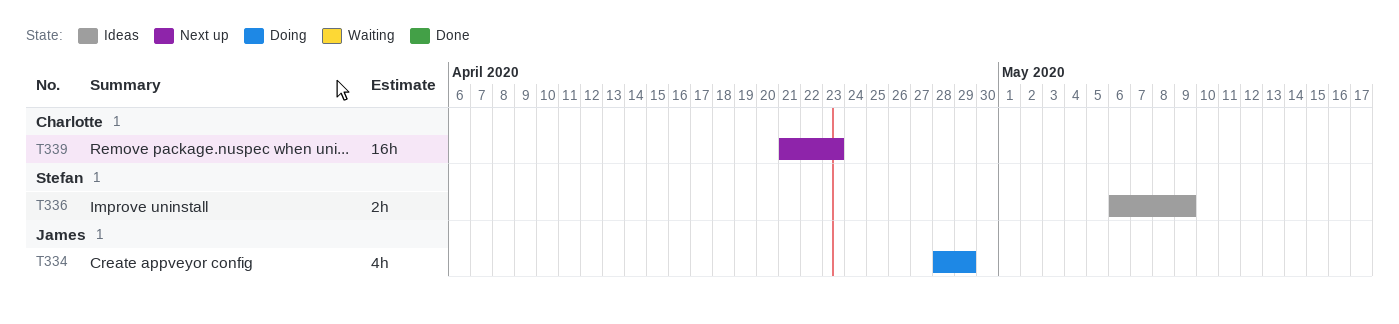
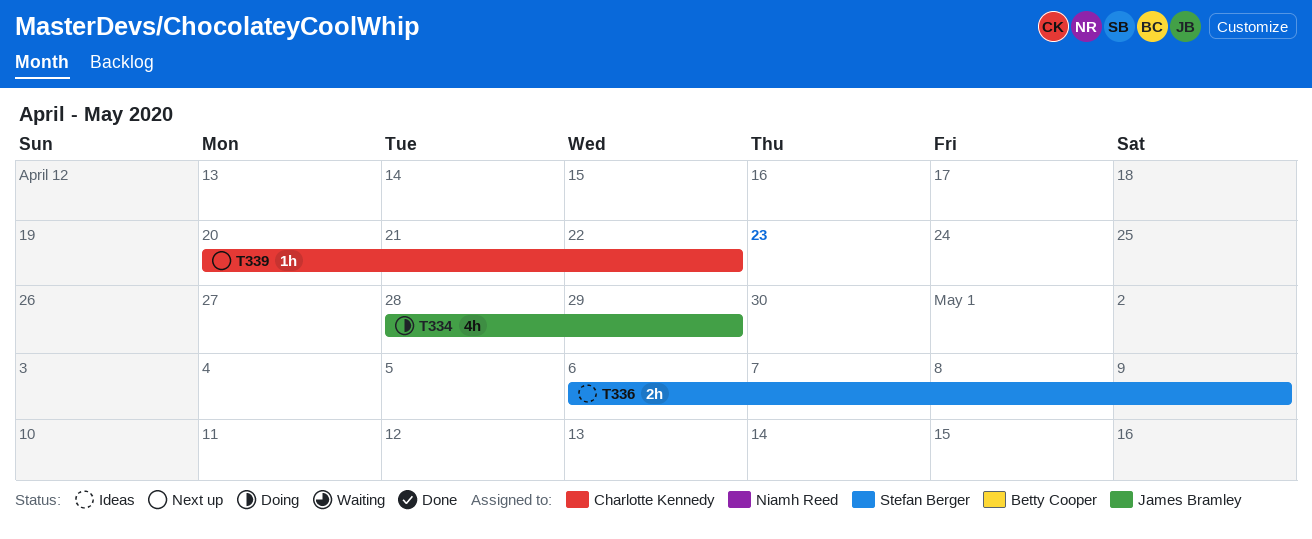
T339, estimate: 16h -> 1h
T339, start: Apr 21 -> Apr 20
T339, due: Apr 23 -> Apr 22

